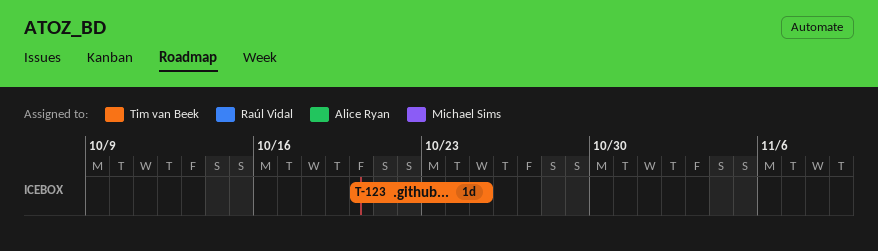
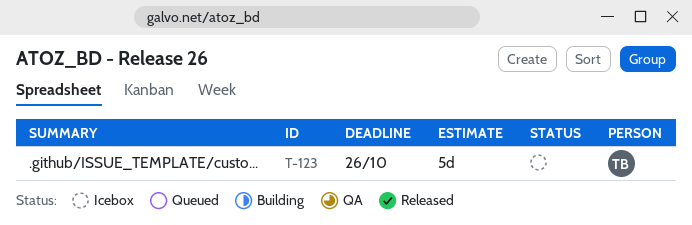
T-123, estimate: 1d -> 5d
T-123, due: Oct 25 -> Oct 26

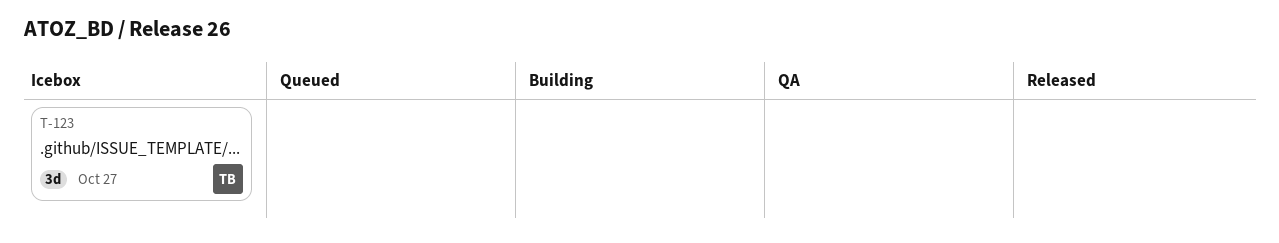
T-123, estimate: 5d -> 3d
T-123, due: Oct 26 -> Oct 27

